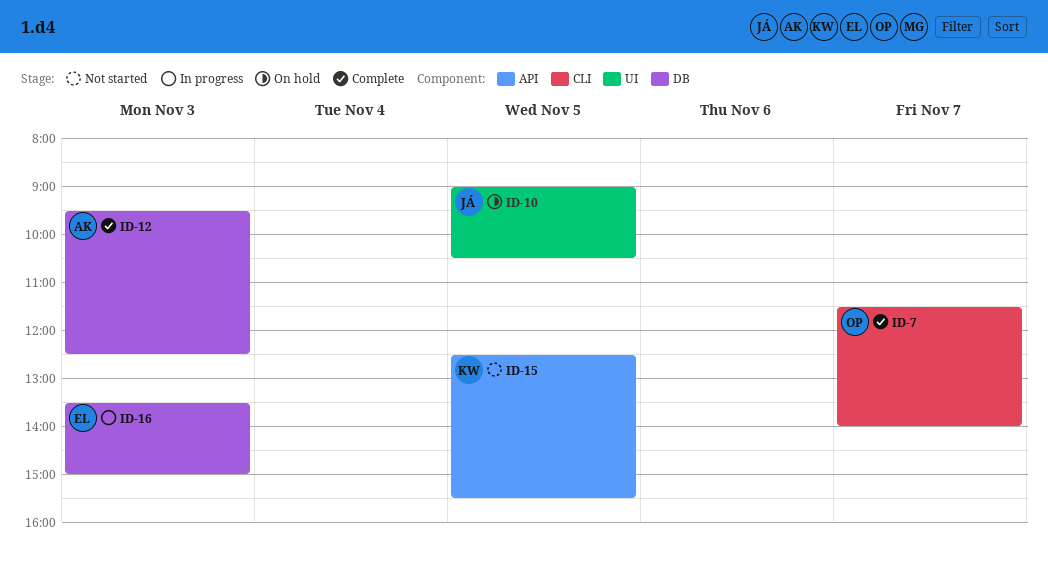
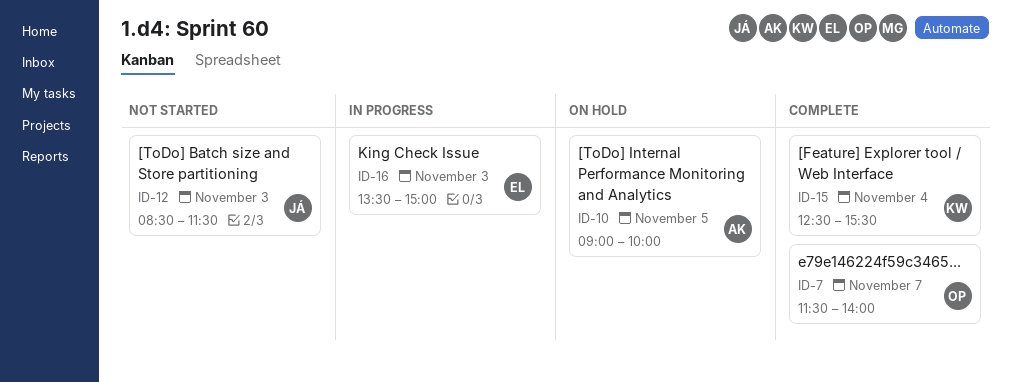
ID-10, owner: JÁ -> AK
ID-10, ends: 10:30 -> 10:00
ID-12, status: Complete -> Not started
ID-12, owner: AK -> JÁ
ID-12, begins: 09:30 -> 08:30
ID-12, ends: 12:30 -> 11:30
ID-15, status: Not started -> Complete
ID-15, day: Nov 5 -> Nov 4

